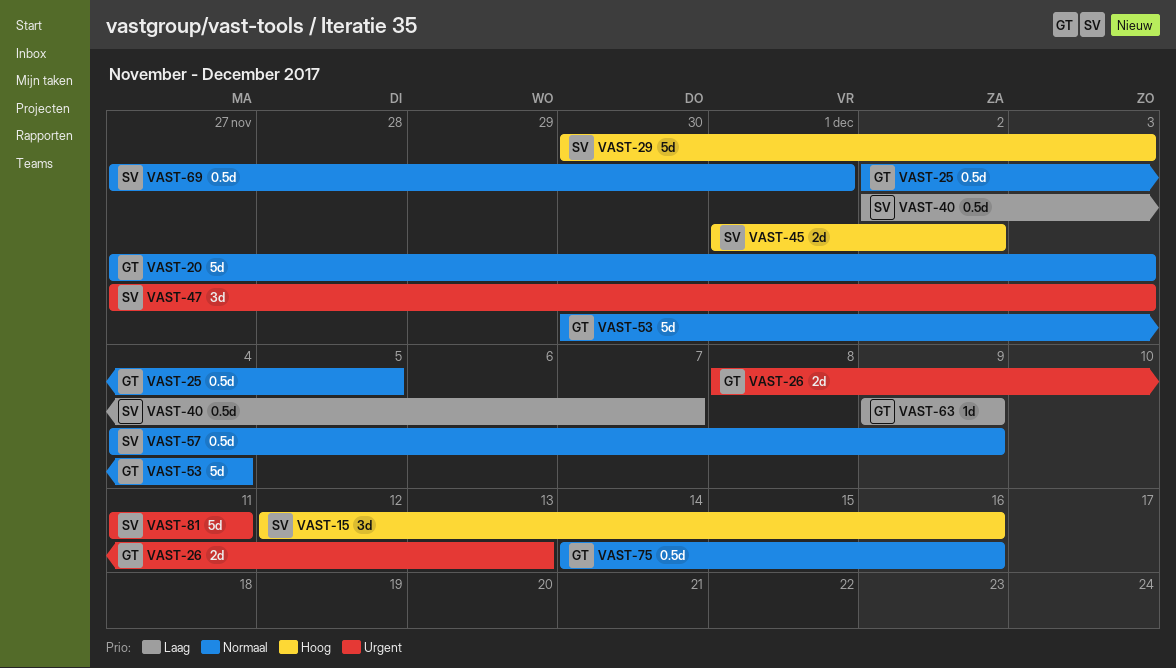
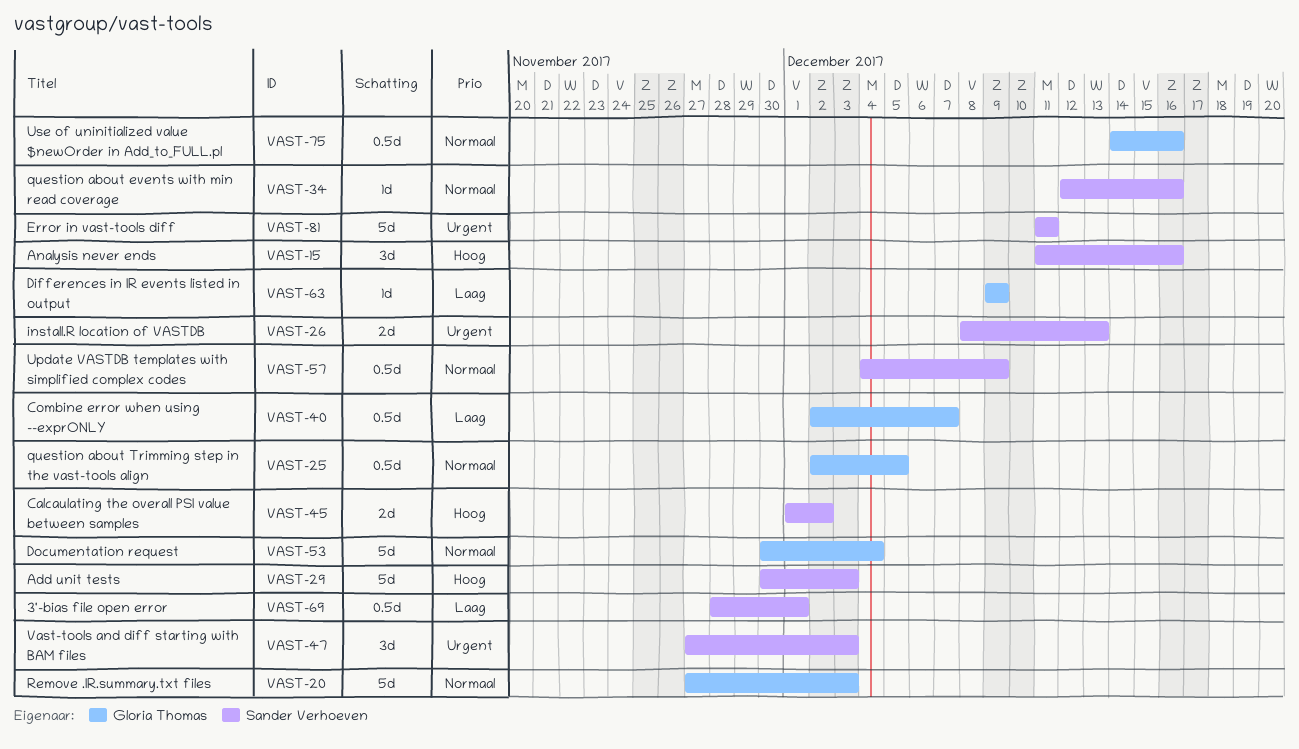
VAST-15, start: Dec 12 -> Dec 11
VAST-26, owner: Gloria Thomas -> Sander Verhoeven
VAST-34: none -> present
VAST-40, owner: Sander Verhoeven -> Gloria Thomas
VAST-69, priority: Normaal -> Laag
VAST-69, start: Nov 27 -> Nov 28

